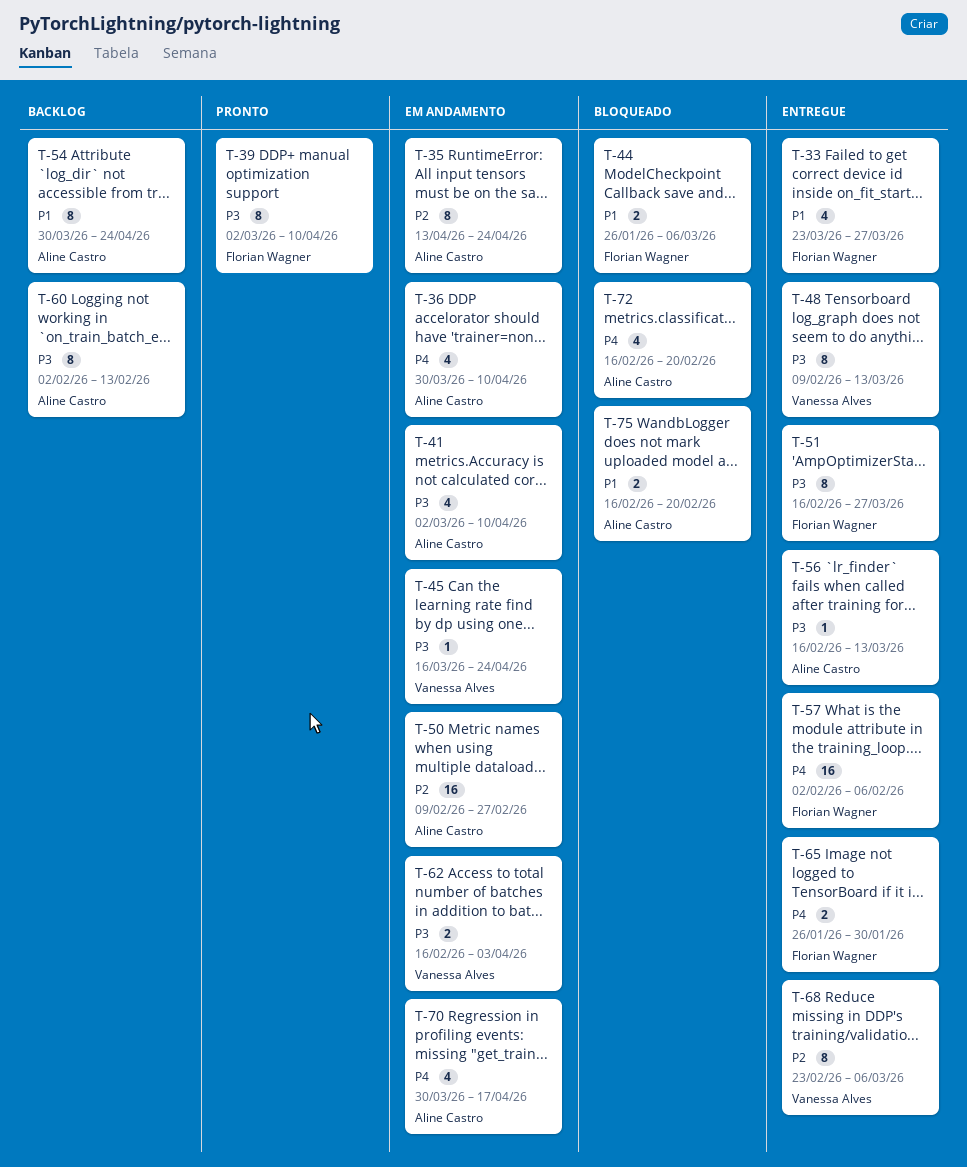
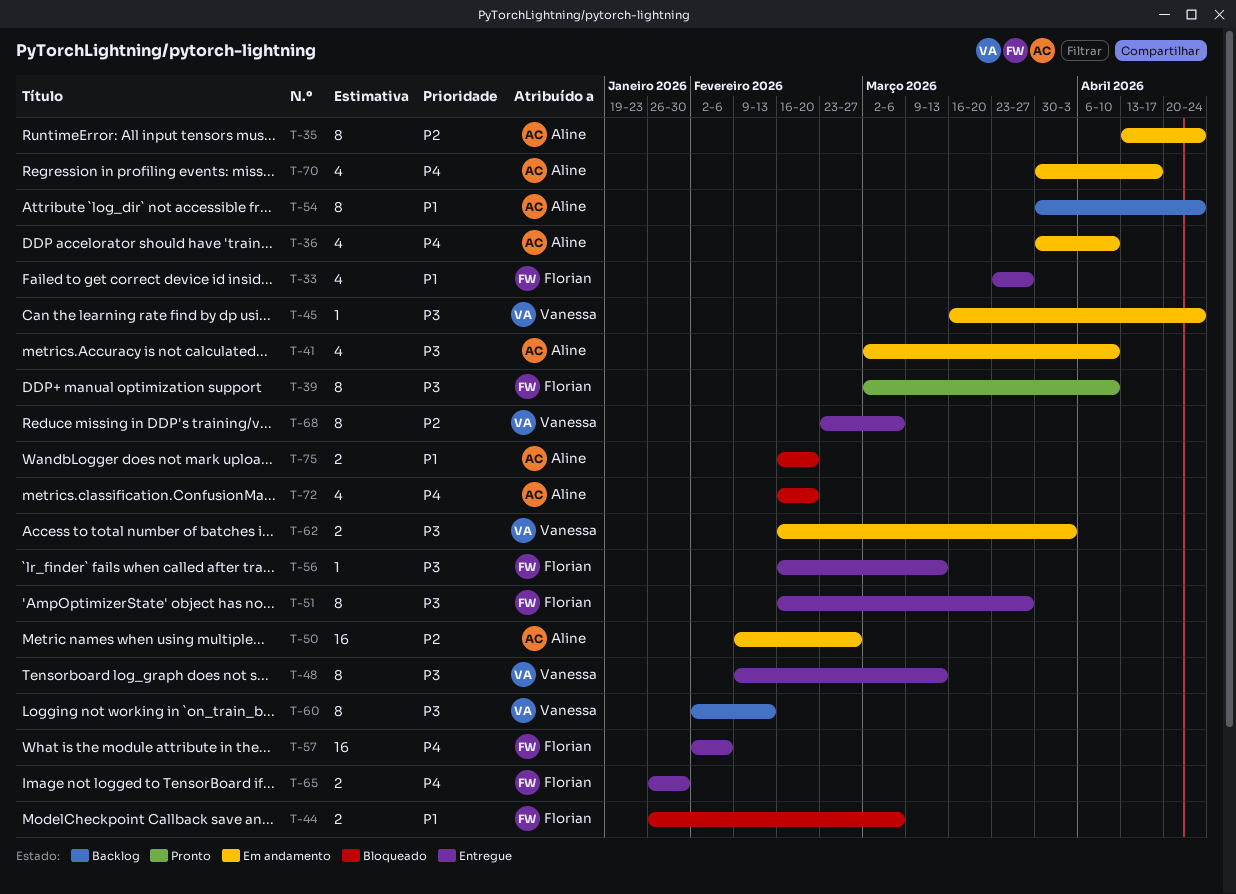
T-56, owner: Aline Castro -> Florian Wagner
T-60, owner: Aline Castro -> Vanessa Alves

